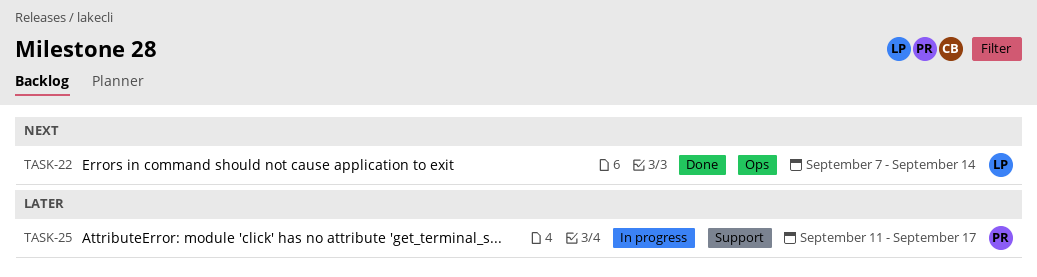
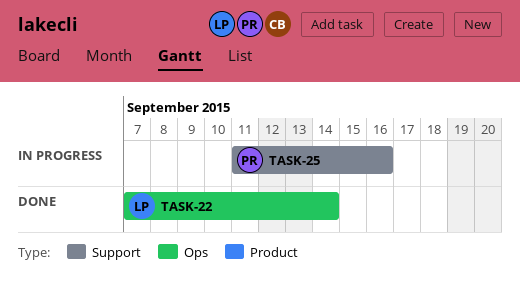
TASK-25, due: Sep 17 -> Sep 16

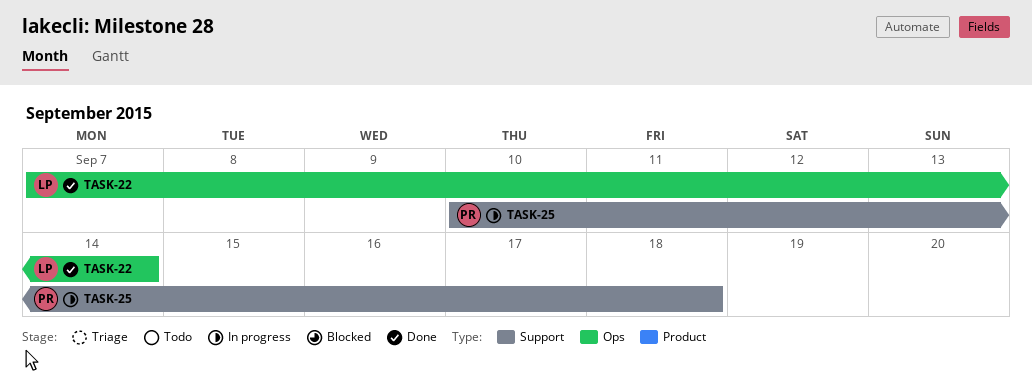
TASK-25, start: Sep 11 -> Sep 10
TASK-25, due: Sep 16 -> Sep 18

